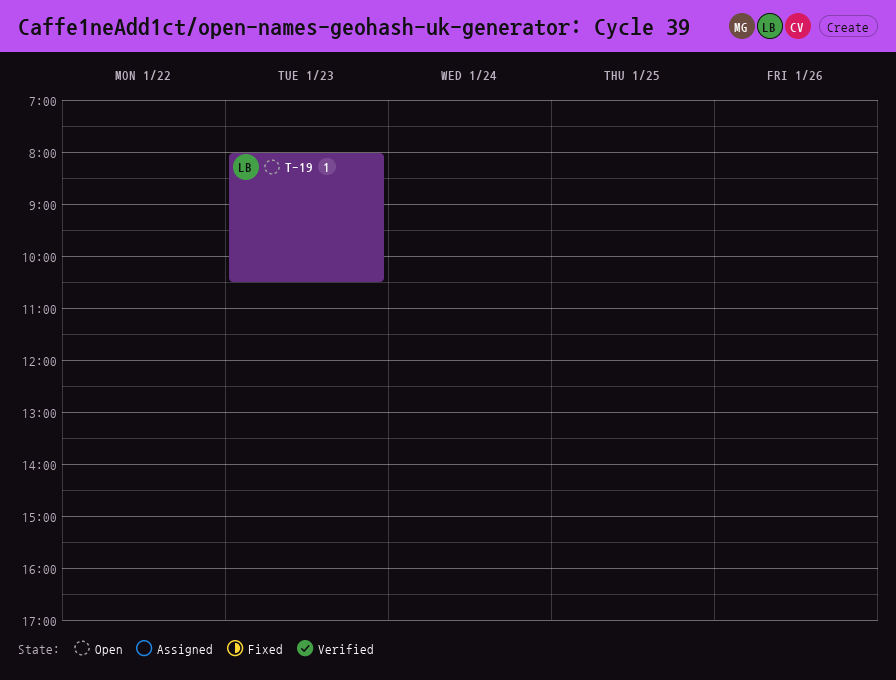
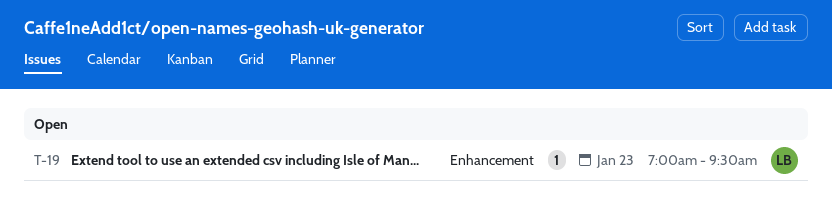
T-19, begins: 08:00 -> 07:00
T-19, ends: 10:30 -> 09:30

